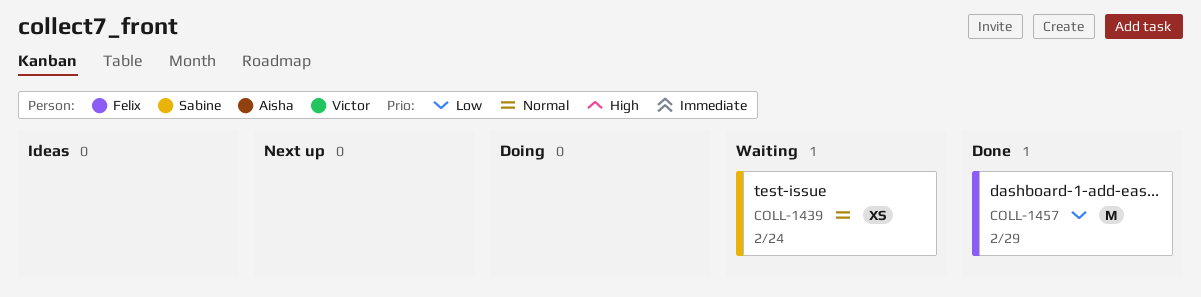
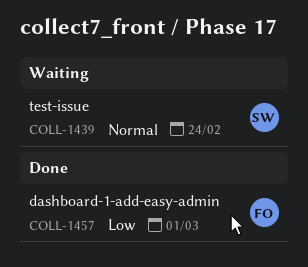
COLL-1457, due: Feb 29 -> Mar 1

